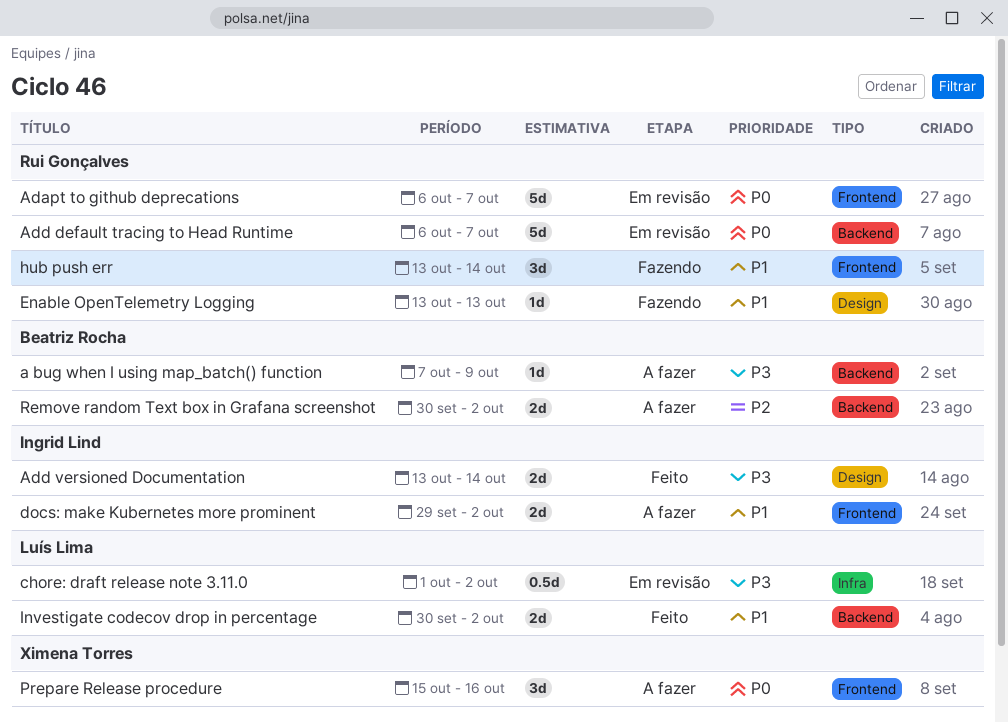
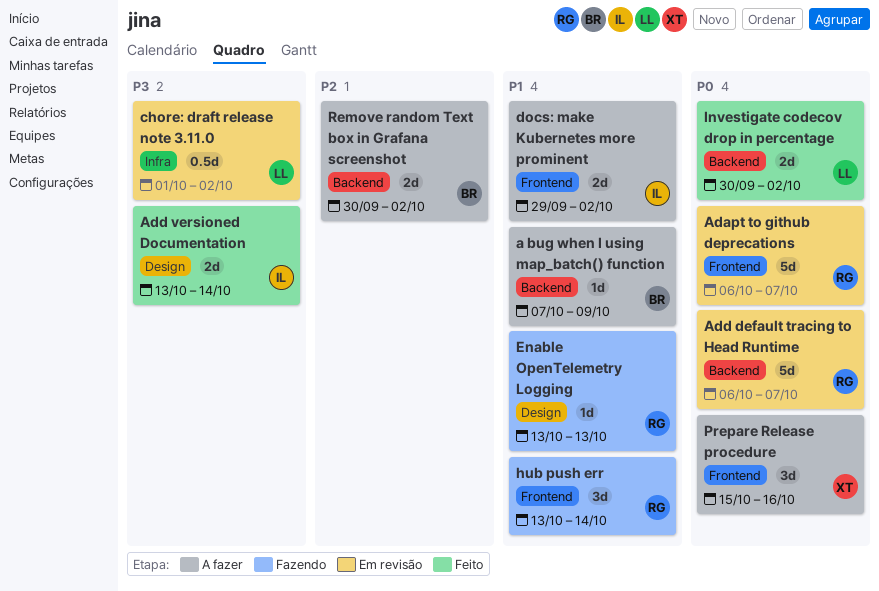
a bug when I using map_batch() function, priority: P3 -> P1
Investigate codecov drop in percentage, priority: P1 -> P0

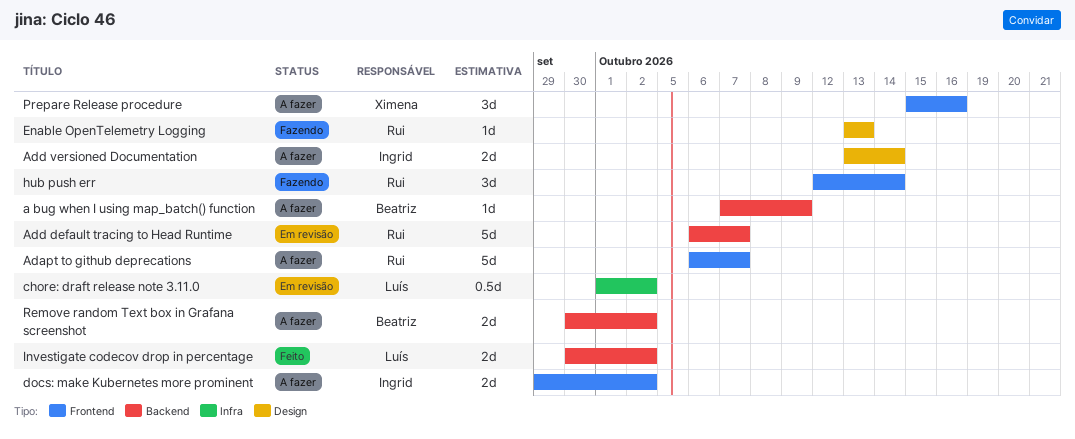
Adapt to github deprecations, status: Em revisão -> A fazer
Add versioned Documentation, status: Feito -> A fazer
hub push err, start: Oct 13 -> Oct 12

